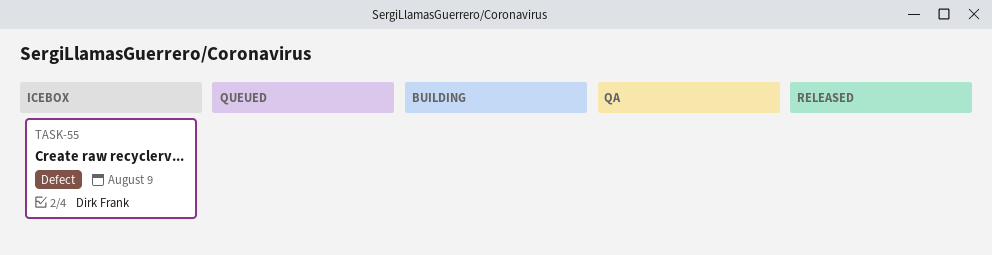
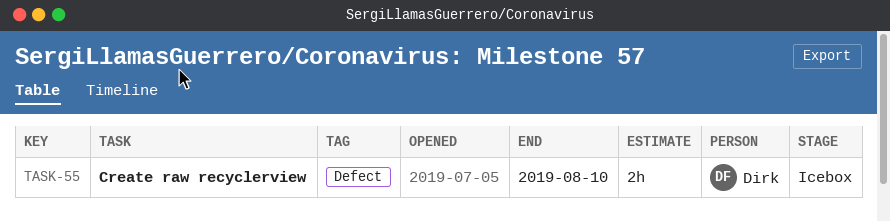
TASK-55, due: Aug 9 -> Aug 10

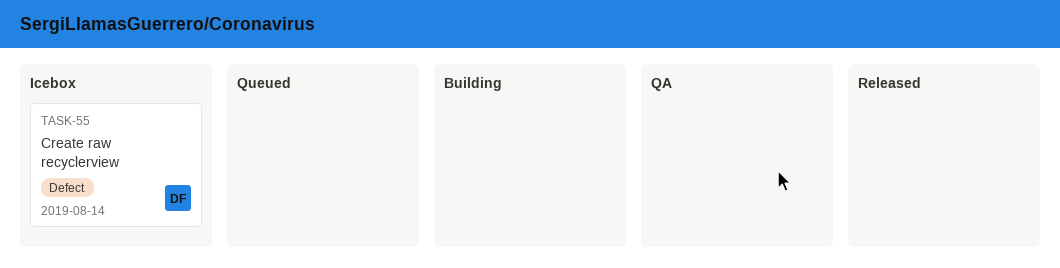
TASK-55, due: Aug 10 -> Aug 14

